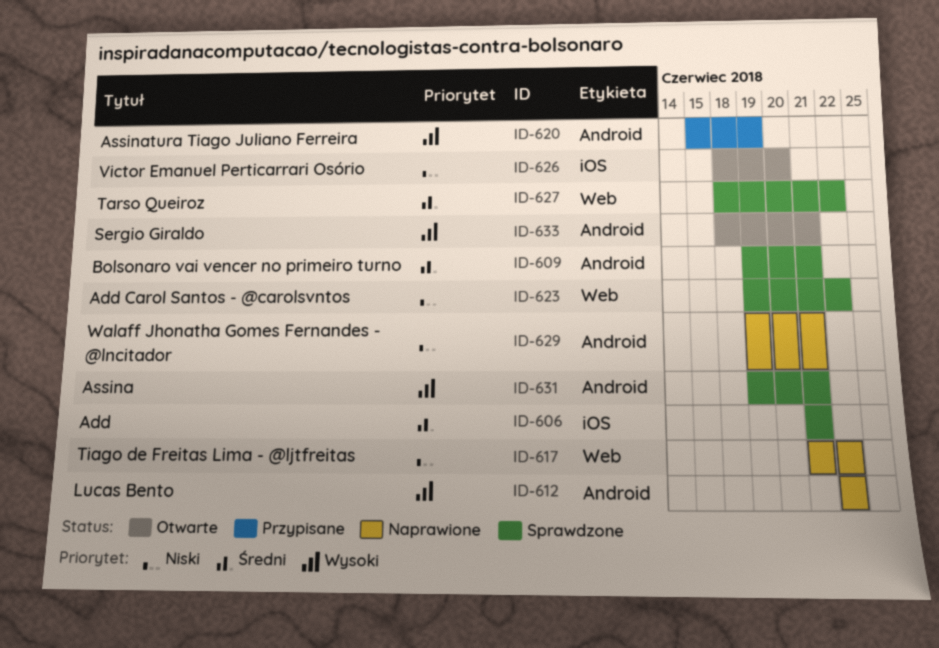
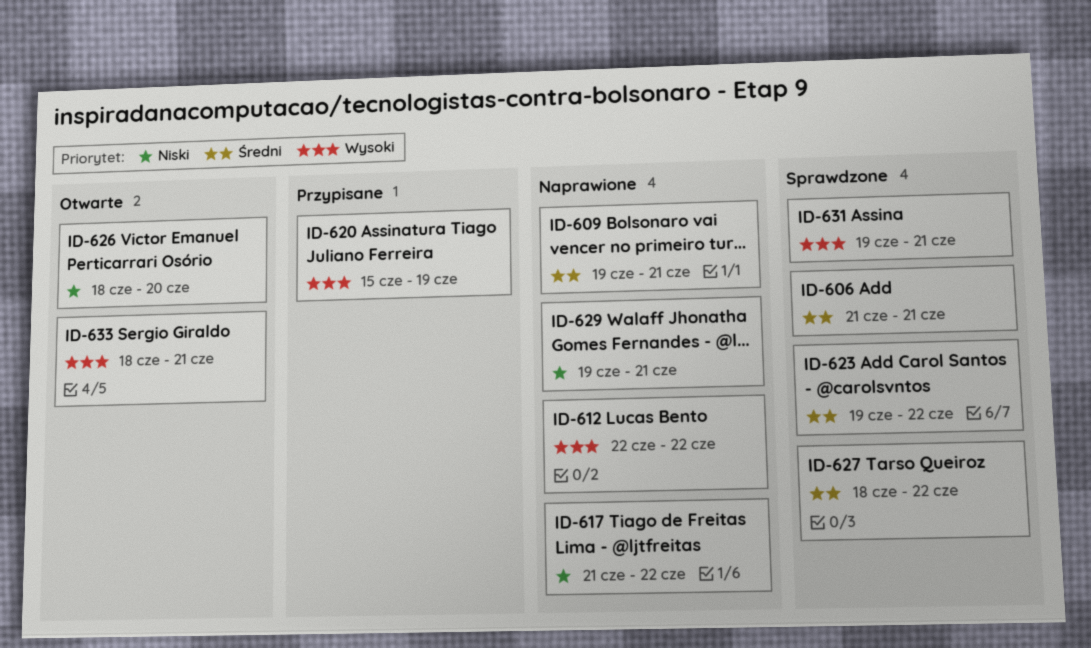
ID-609, status: Sprawdzone -> Naprawione
ID-623, priority: Niski -> Średni

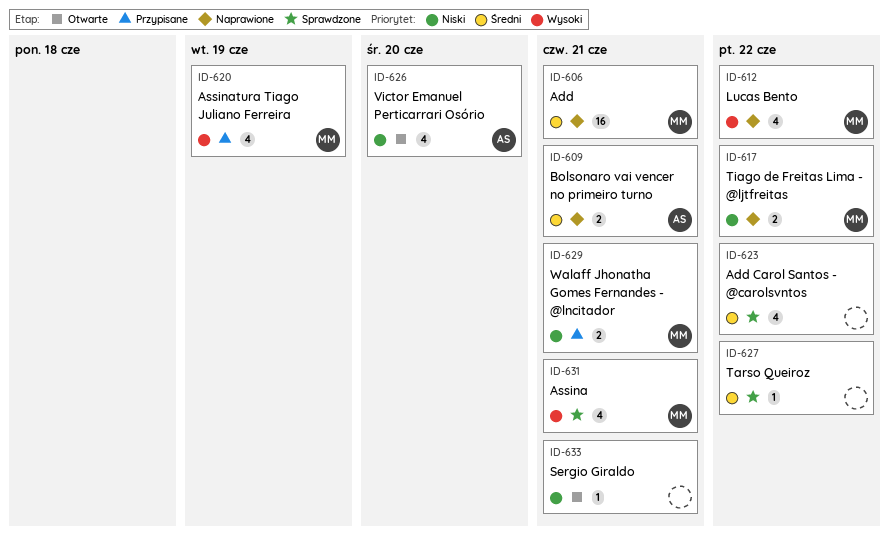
ID-606, status: Sprawdzone -> Naprawione
ID-629, status: Naprawione -> Przypisane
ID-633, priority: Wysoki -> Niski

